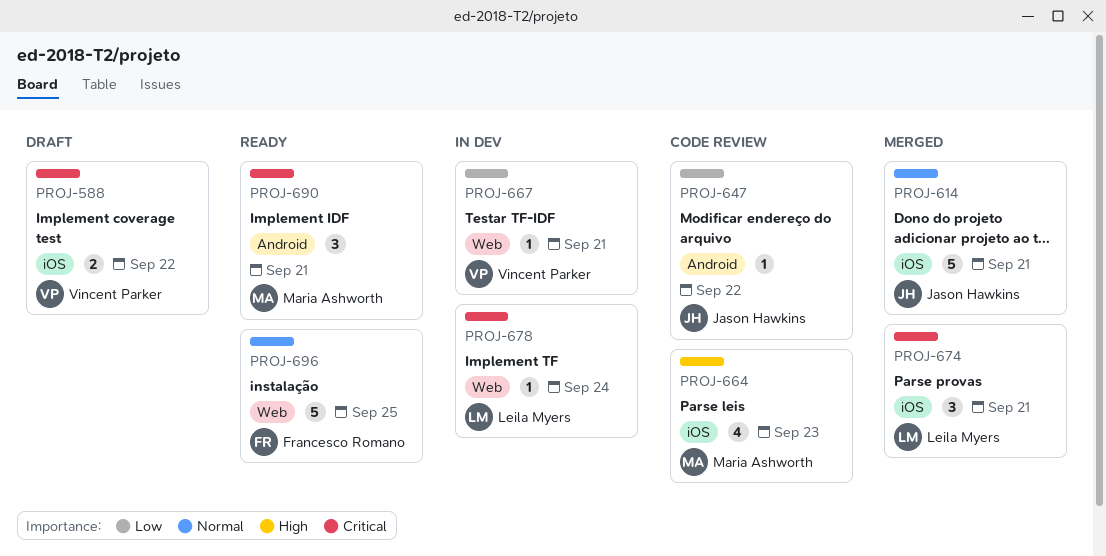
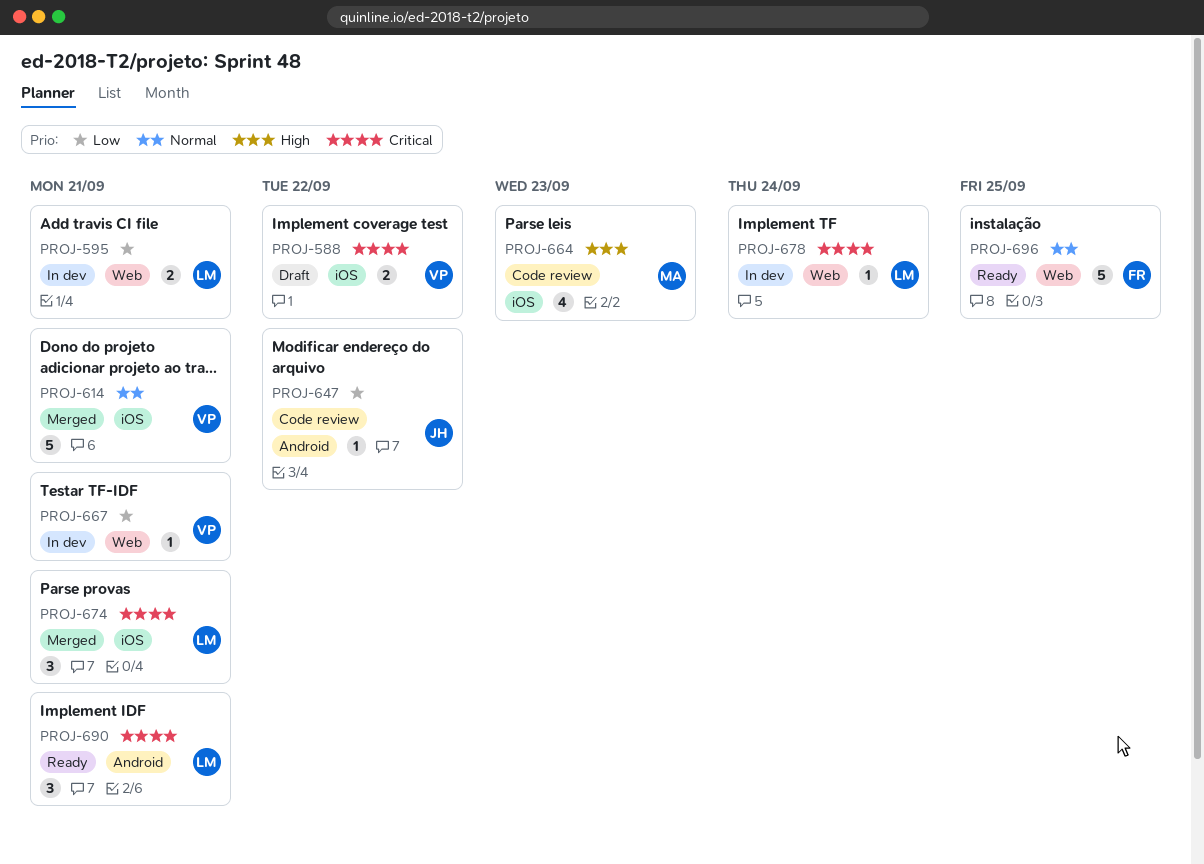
PROJ-595: none -> present
PROJ-614, owner: Jason Hawkins -> Vincent Parker
PROJ-690, owner: Maria Ashworth -> Leila Myers

